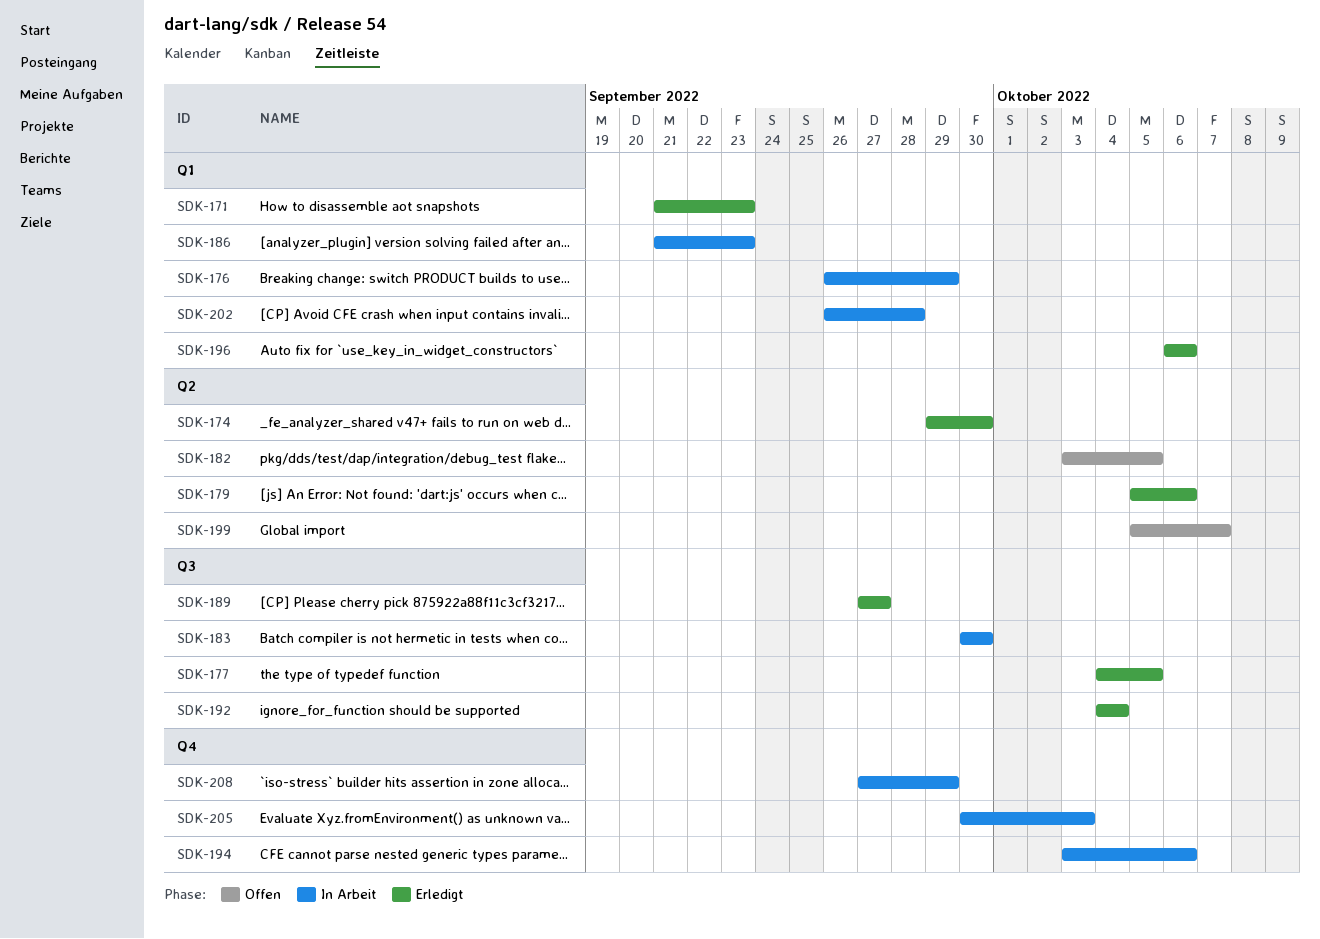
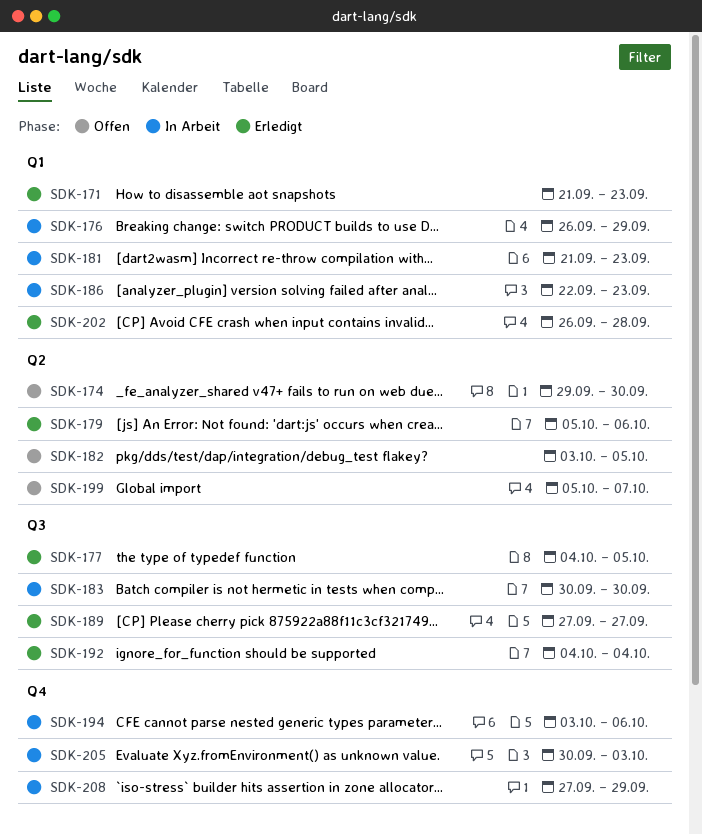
SDK-174, status: Erledigt -> Offen
SDK-181: none -> present
SDK-186, start: Sep 21 -> Sep 22
SDK-196: present -> none
SDK-202, status: In Arbeit -> Erledigt

